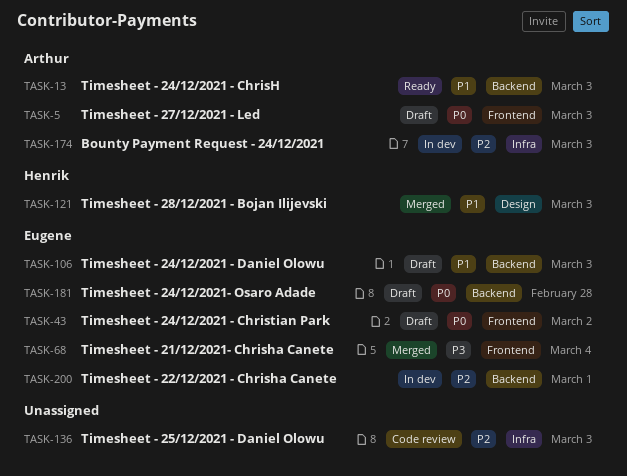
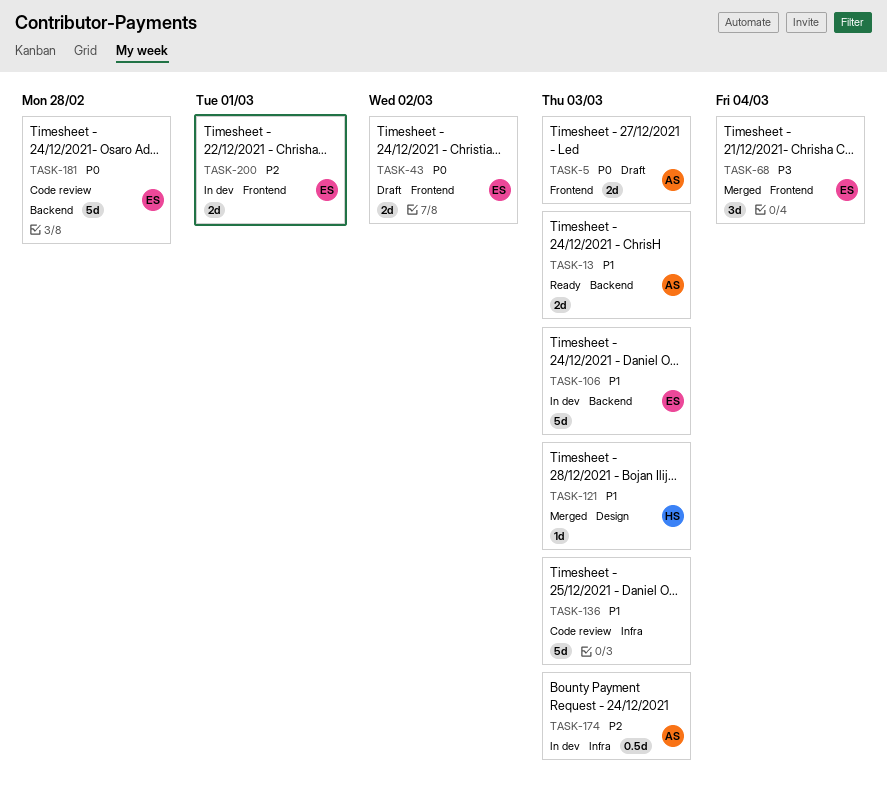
TASK-106, status: Draft -> In dev
TASK-136, priority: P2 -> P1
TASK-181, status: Draft -> Code review
TASK-200, label: Backend -> Frontend

